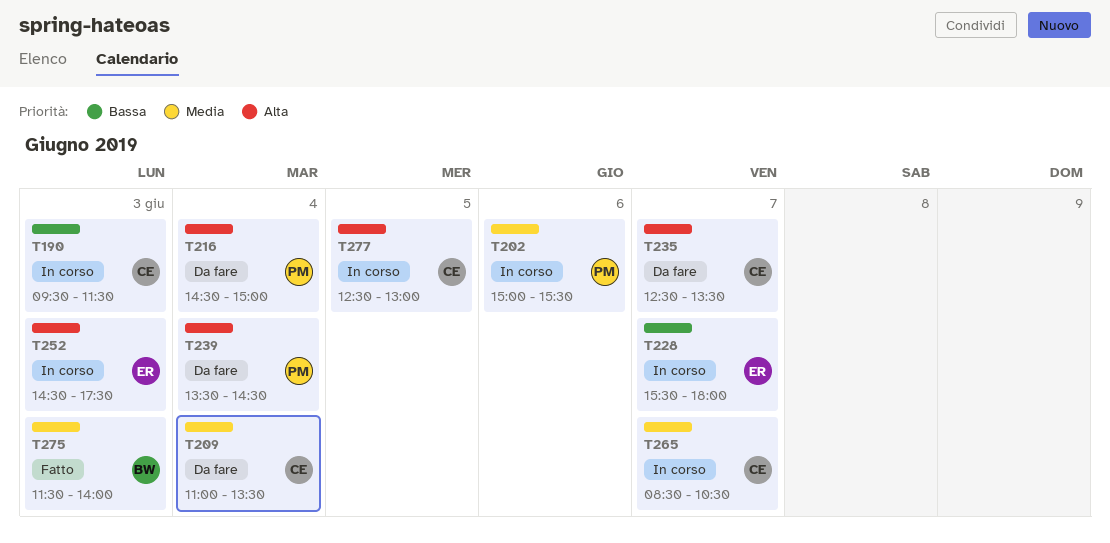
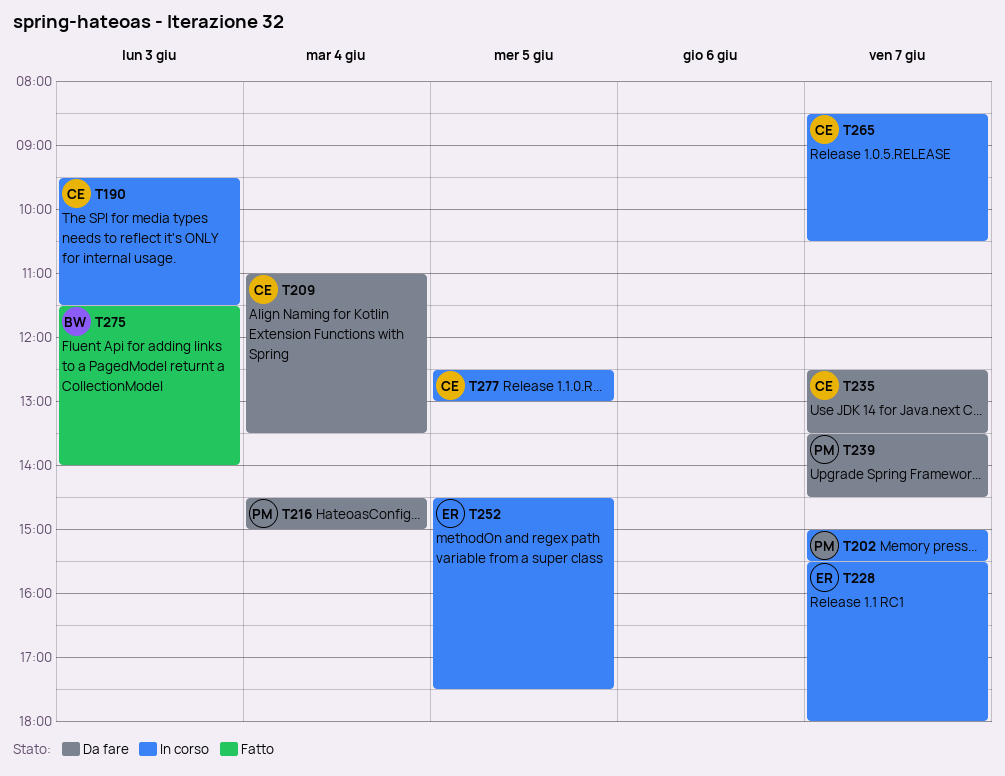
T202, day: Jun 6 -> Jun 7
T239, day: Jun 4 -> Jun 7
T252, day: Jun 3 -> Jun 5

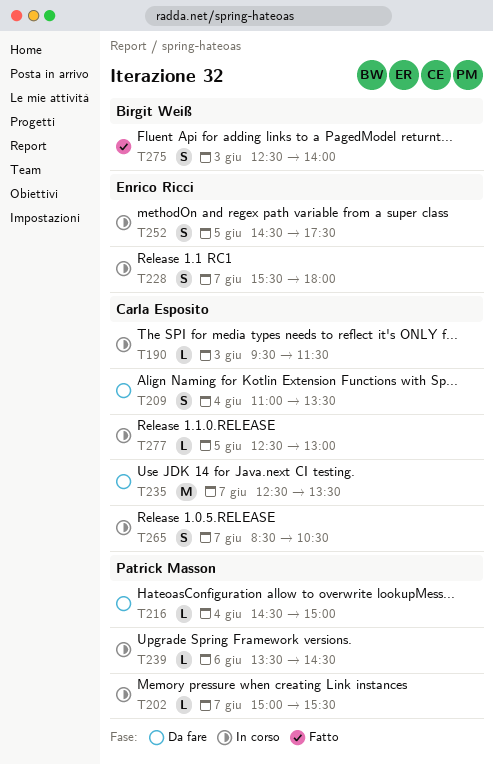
T239, status: Da fare -> In corso
T239, day: Jun 7 -> Jun 6
T275, begins: 11:30 -> 12:30

